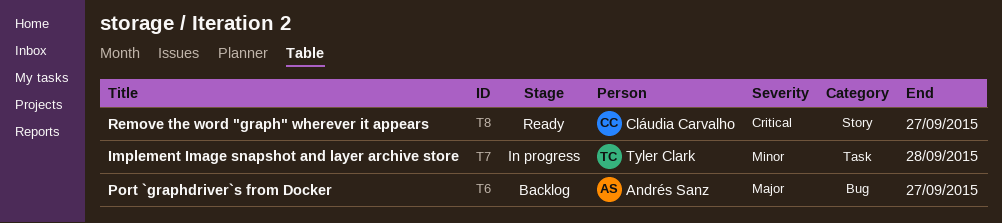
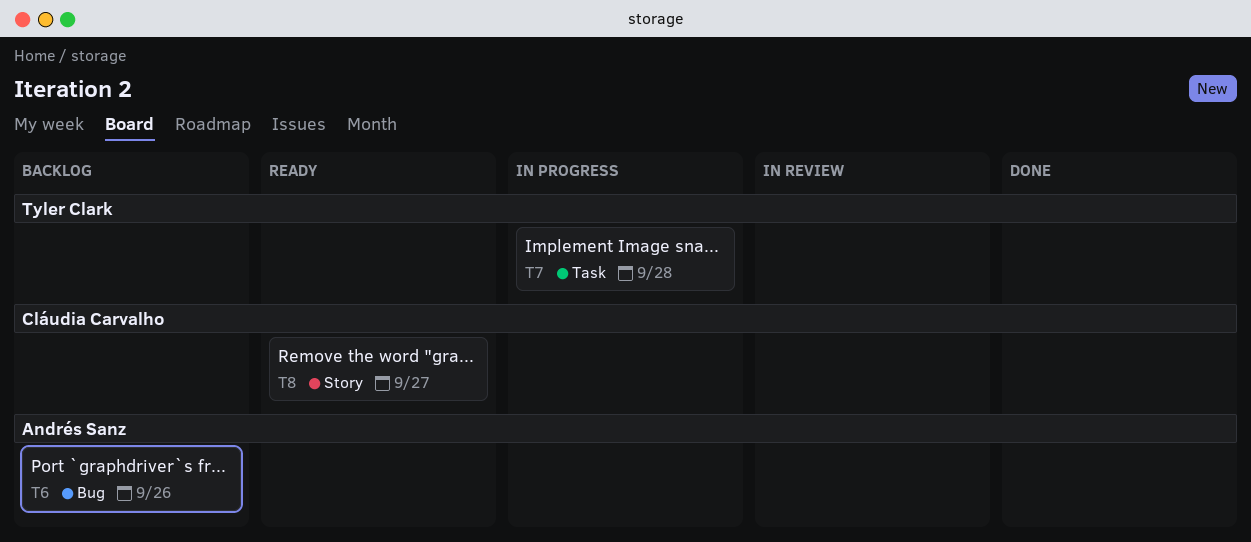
T6, due: Sep 27 -> Sep 26

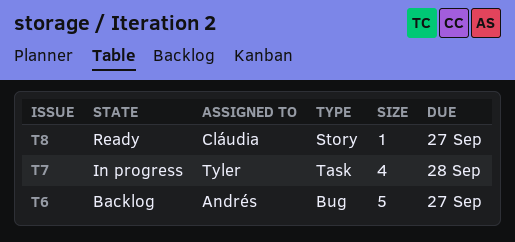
T6, due: Sep 26 -> Sep 27

